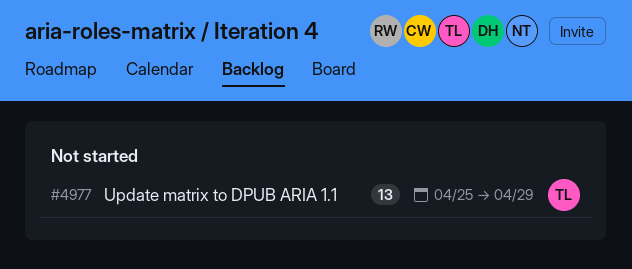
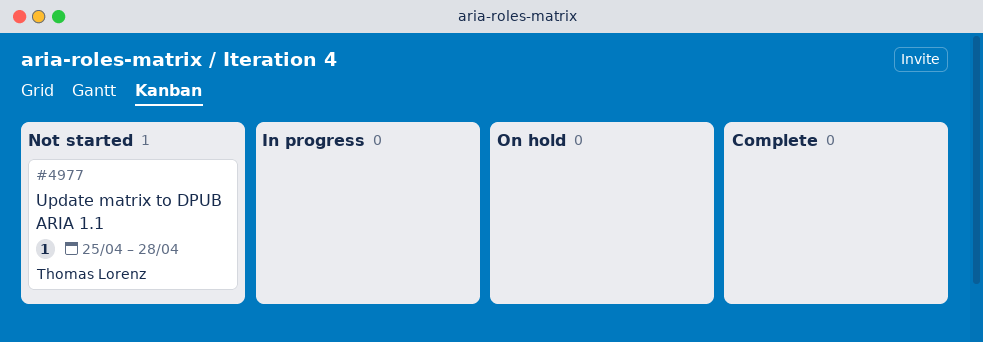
#4977, estimate: 13 -> 1
#4977, due: Apr 29 -> Apr 28

